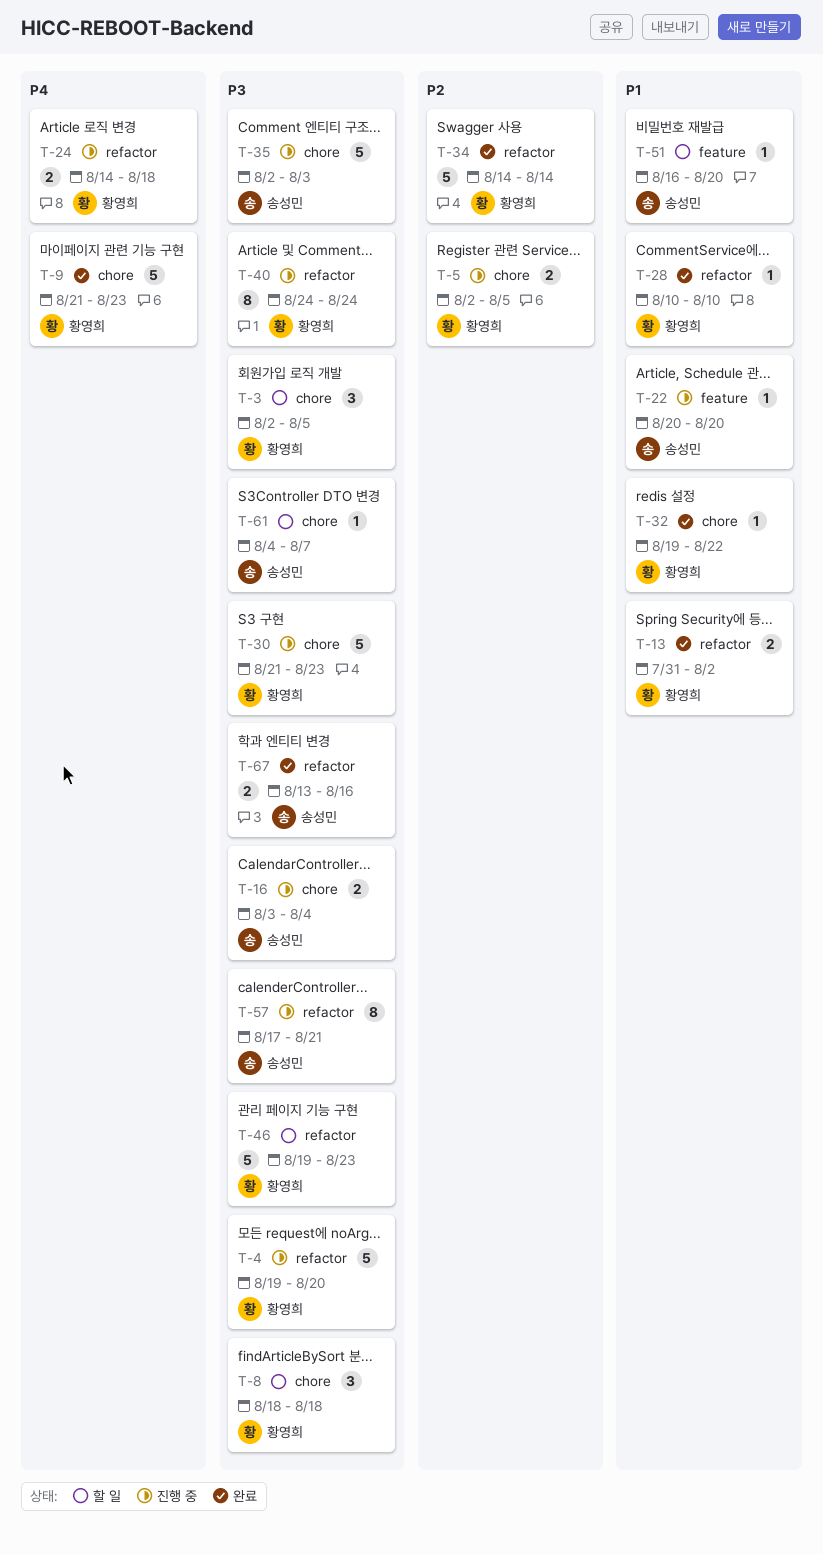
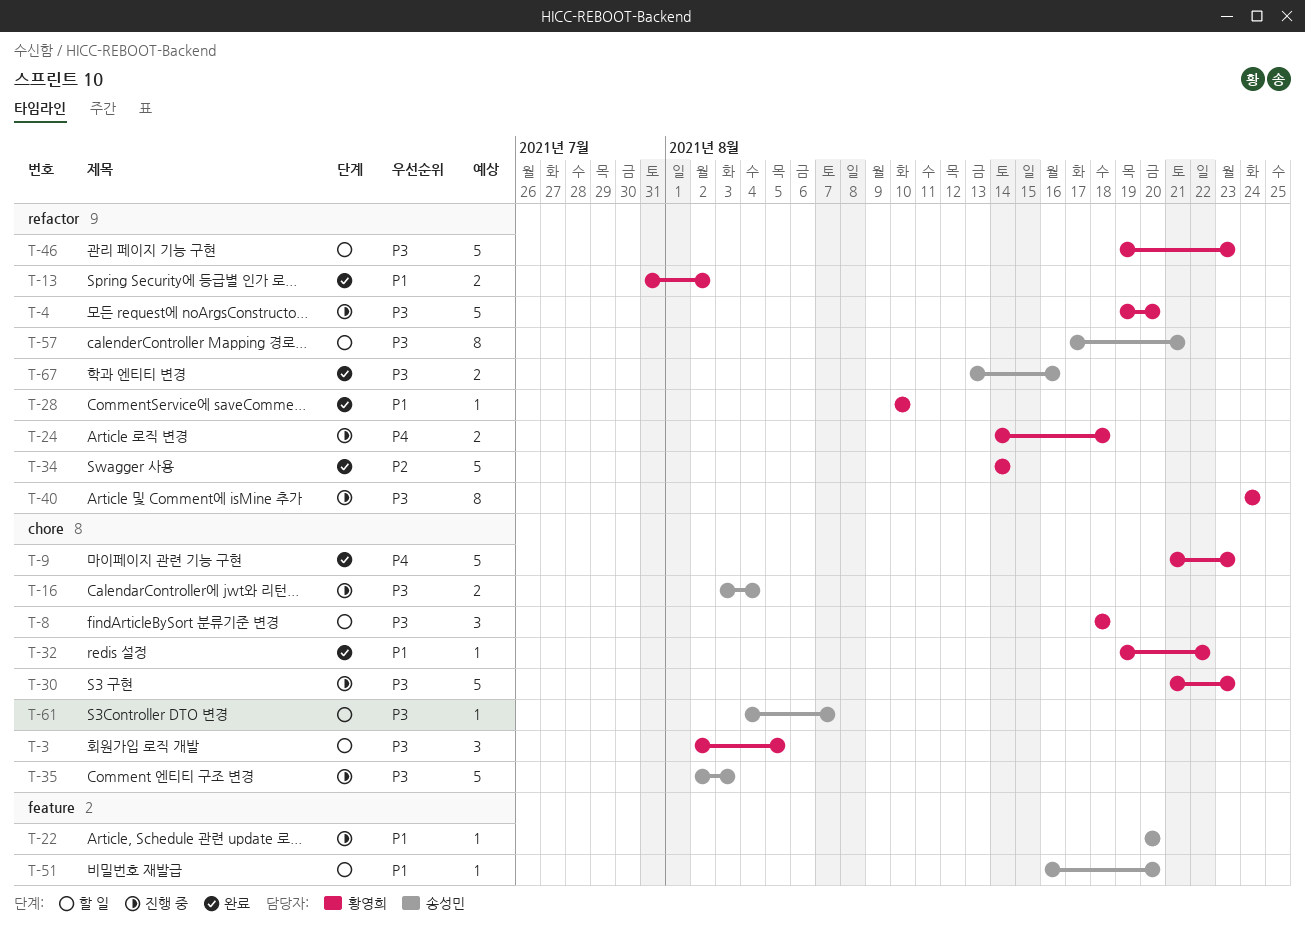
T-5: present -> none
T-57, status: 진행 중 -> 할 일

